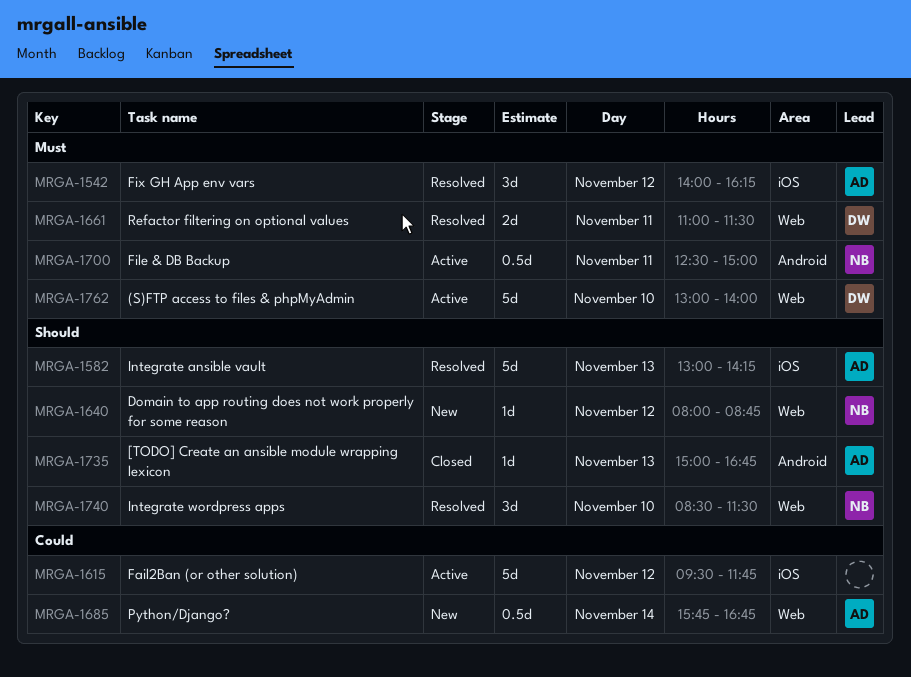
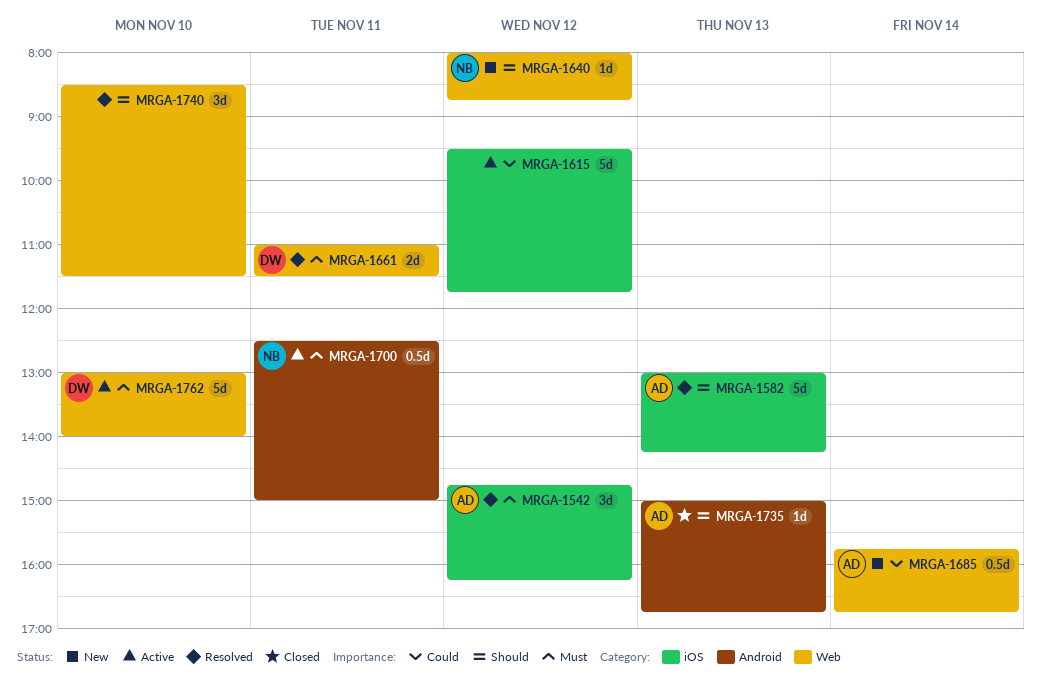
MRGA-1542, begins: 14:00 -> 14:45
MRGA-1740, owner: NB -> none

